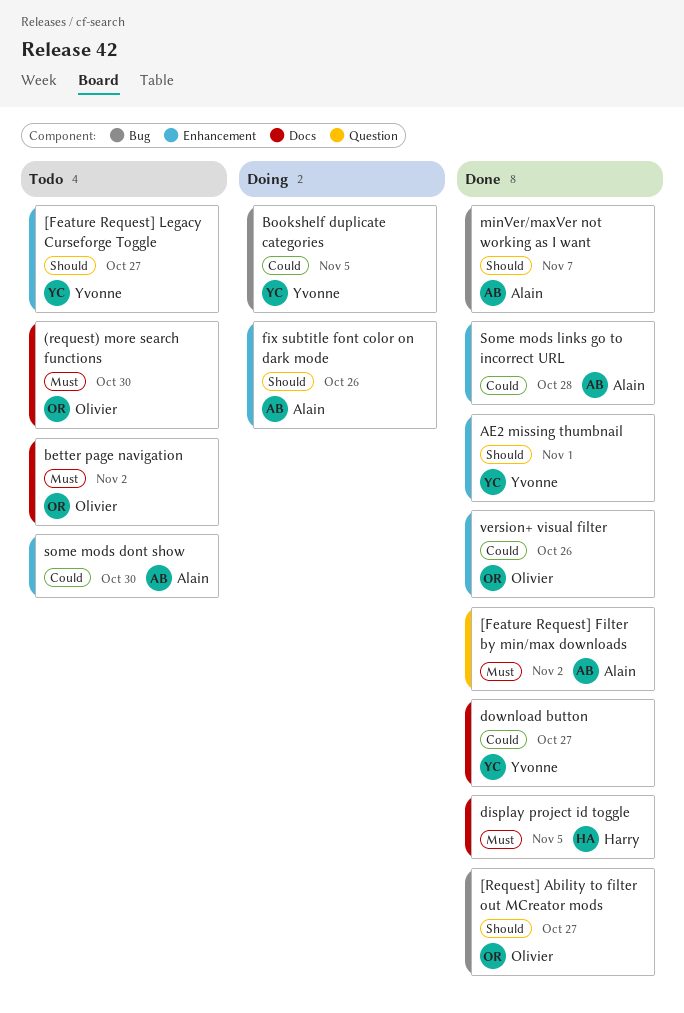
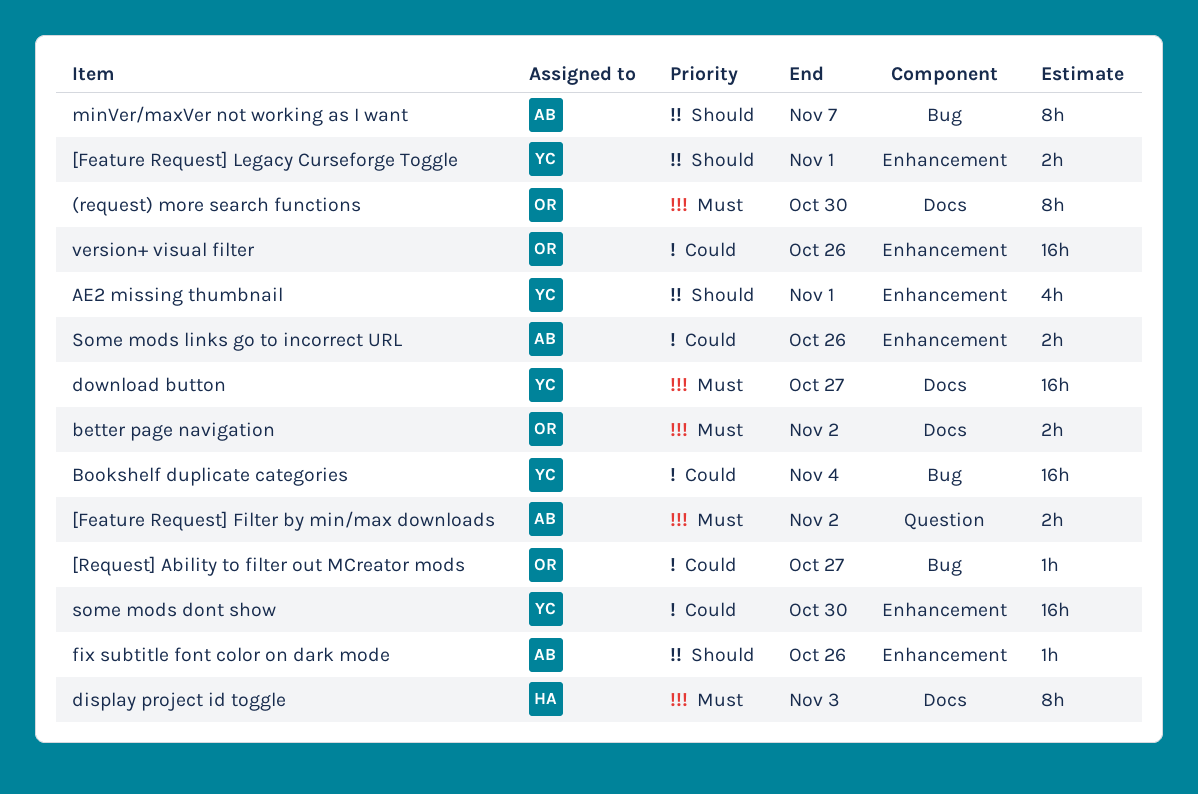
[Feature Request] Legacy Curseforge Toggle, due: Oct 27 -> Nov 1
[Request] Ability to filter out MCreator mods, priority: Should -> Could
Bookshelf duplicate categories, due: Nov 5 -> Nov 4
display project id toggle, due: Nov 5 -> Nov 3
download button, priority: Could -> Must
some mods dont show, owner: Alain -> Yvonne
Some mods links go to incorrect URL, due: Oct 28 -> Oct 26

